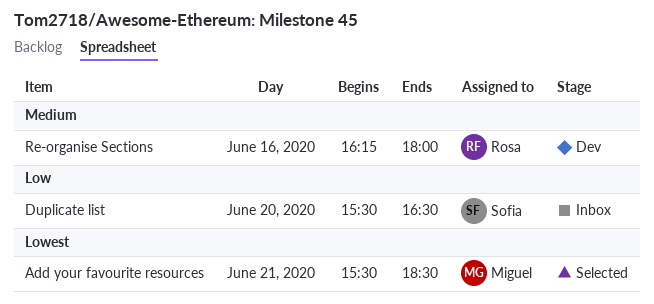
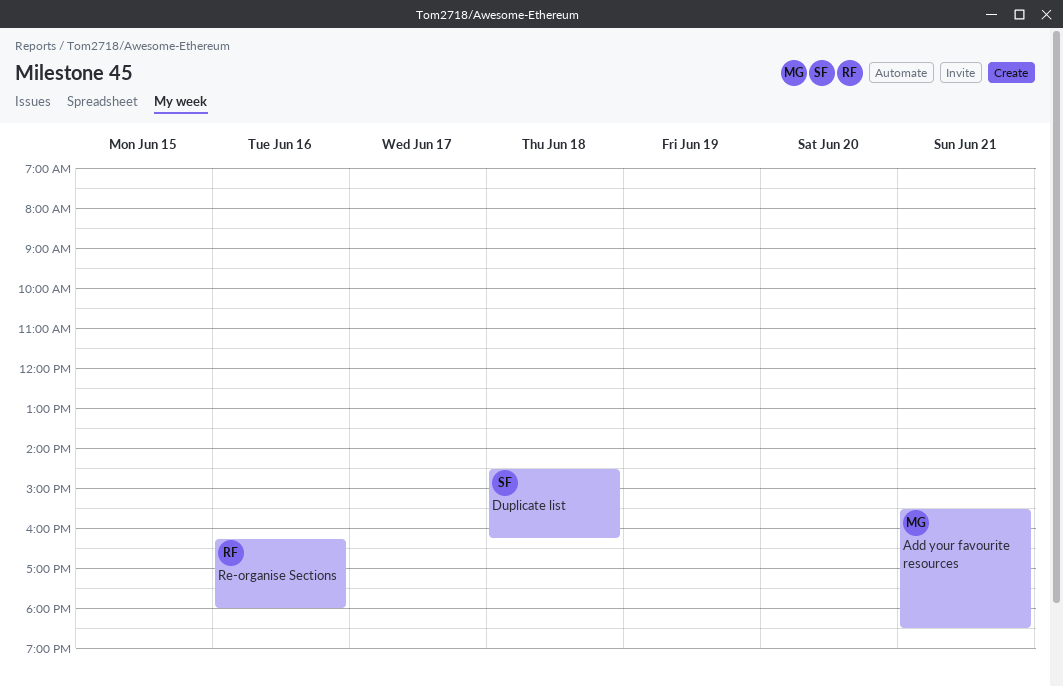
Duplicate list, day: Jun 20 -> Jun 18
Duplicate list, begins: 15:30 -> 14:30
Duplicate list, ends: 16:30 -> 16:15

